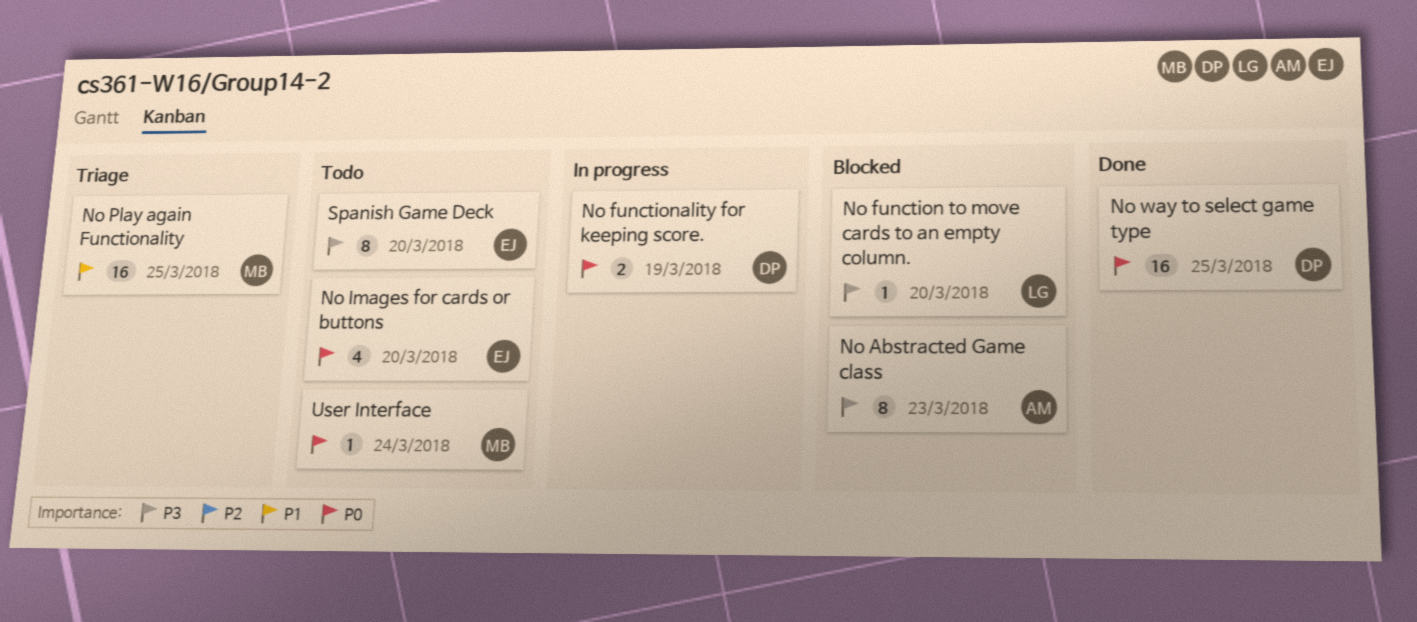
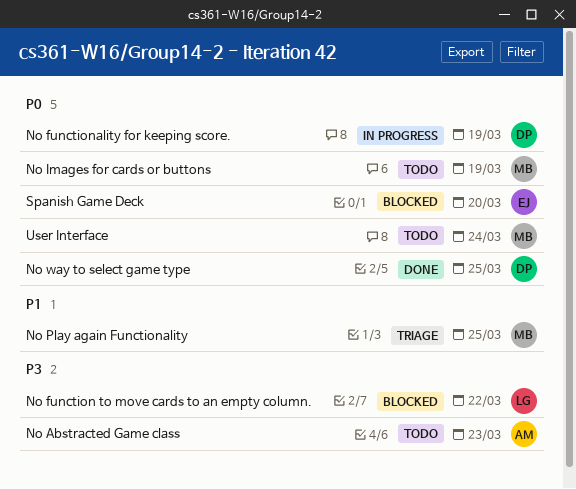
No Abstracted Game class, status: Blocked -> Todo
No function to move cards to an empty column., due: Mar 20 -> Mar 22
No Images for cards or buttons, owner: EJ -> MB
No Images for cards or buttons, due: Mar 20 -> Mar 19
Spanish Game Deck, status: Todo -> Blocked
Spanish Game Deck, priority: P3 -> P0

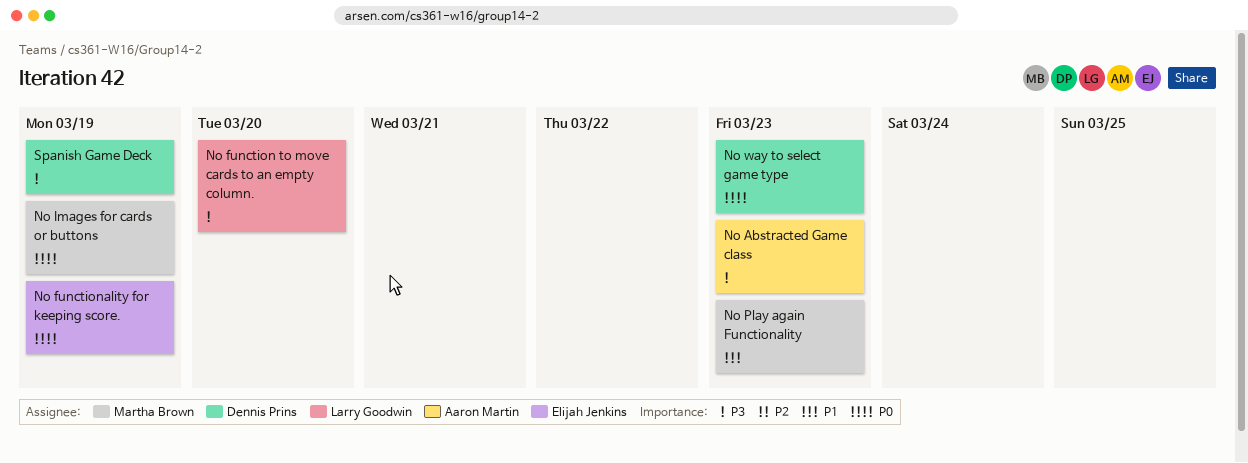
No function to move cards to an empty column., due: Mar 22 -> Mar 20
No functionality for keeping score., owner: Dennis Prins -> Elijah Jenkins
No Play again Functionality, due: Mar 25 -> Mar 23
No way to select game type, due: Mar 25 -> Mar 23
Spanish Game Deck, owner: Elijah Jenkins -> Dennis Prins
Spanish Game Deck, priority: P0 -> P3
Spanish Game Deck, due: Mar 20 -> Mar 19
User Interface: present -> none

